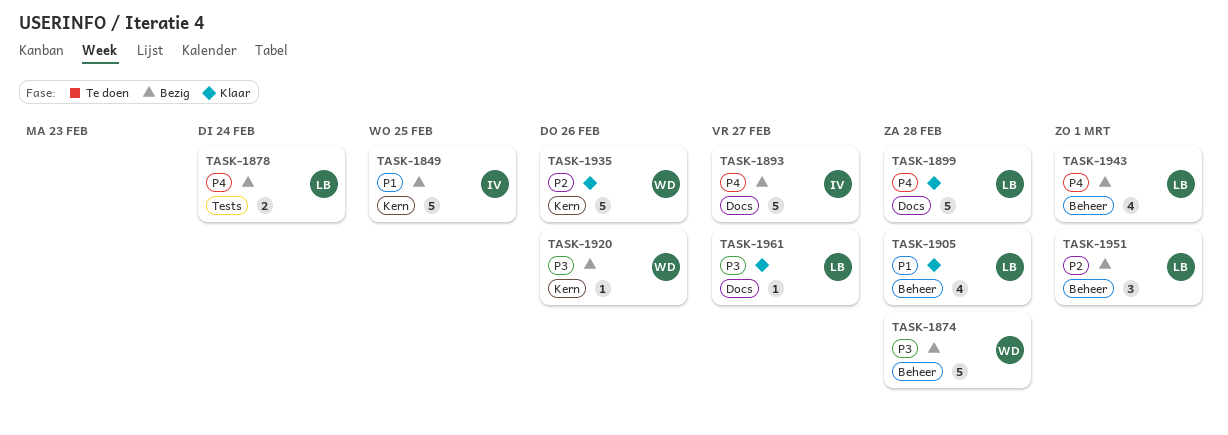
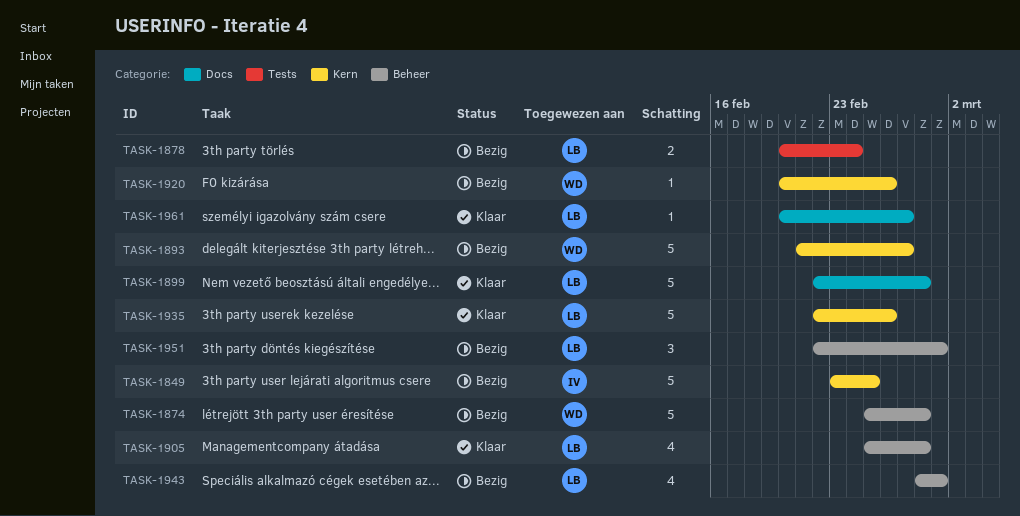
TASK-1893, owner: IV -> WD
TASK-1893, label: Docs -> Kern
TASK-1935, owner: WD -> LB

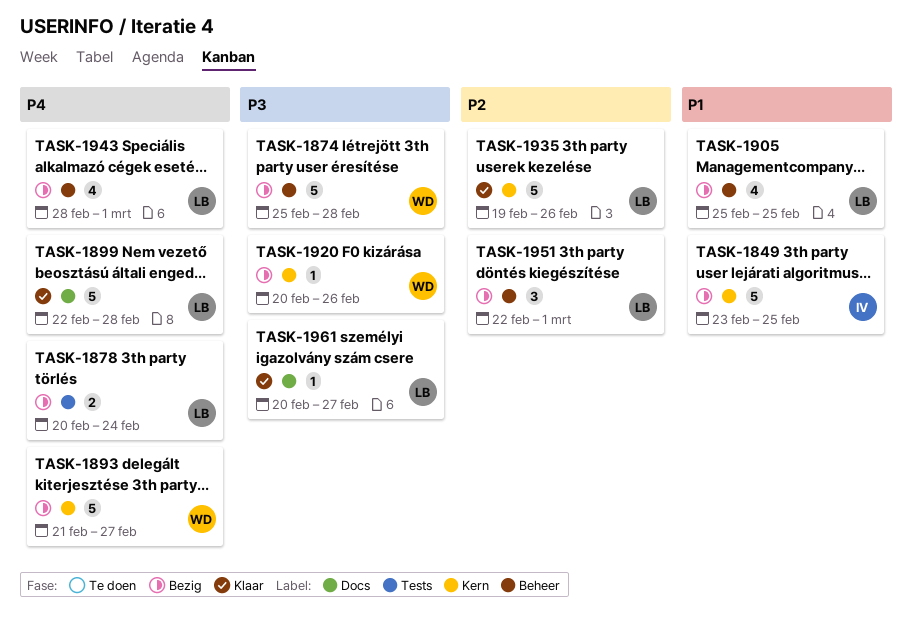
TASK-1905, status: Klaar -> Bezig
TASK-1905, due: Feb 28 -> Feb 25
TASK-1935, start: Feb 22 -> Feb 19

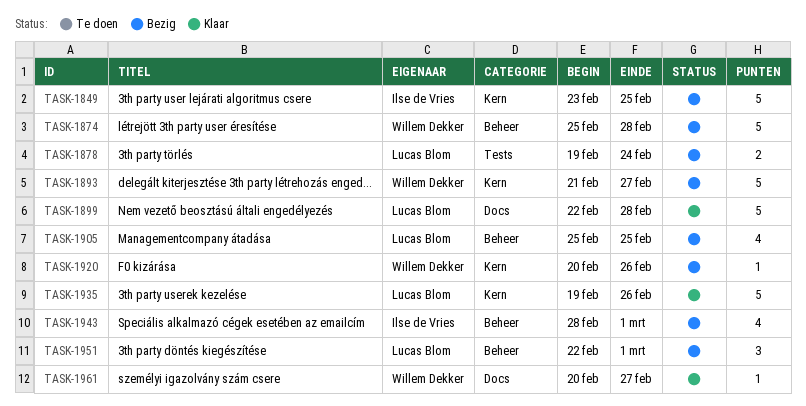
TASK-1878, start: Feb 20 -> Feb 19
TASK-1943, owner: Lucas Blom -> Ilse de Vries
TASK-1961, owner: Lucas Blom -> Willem Dekker

